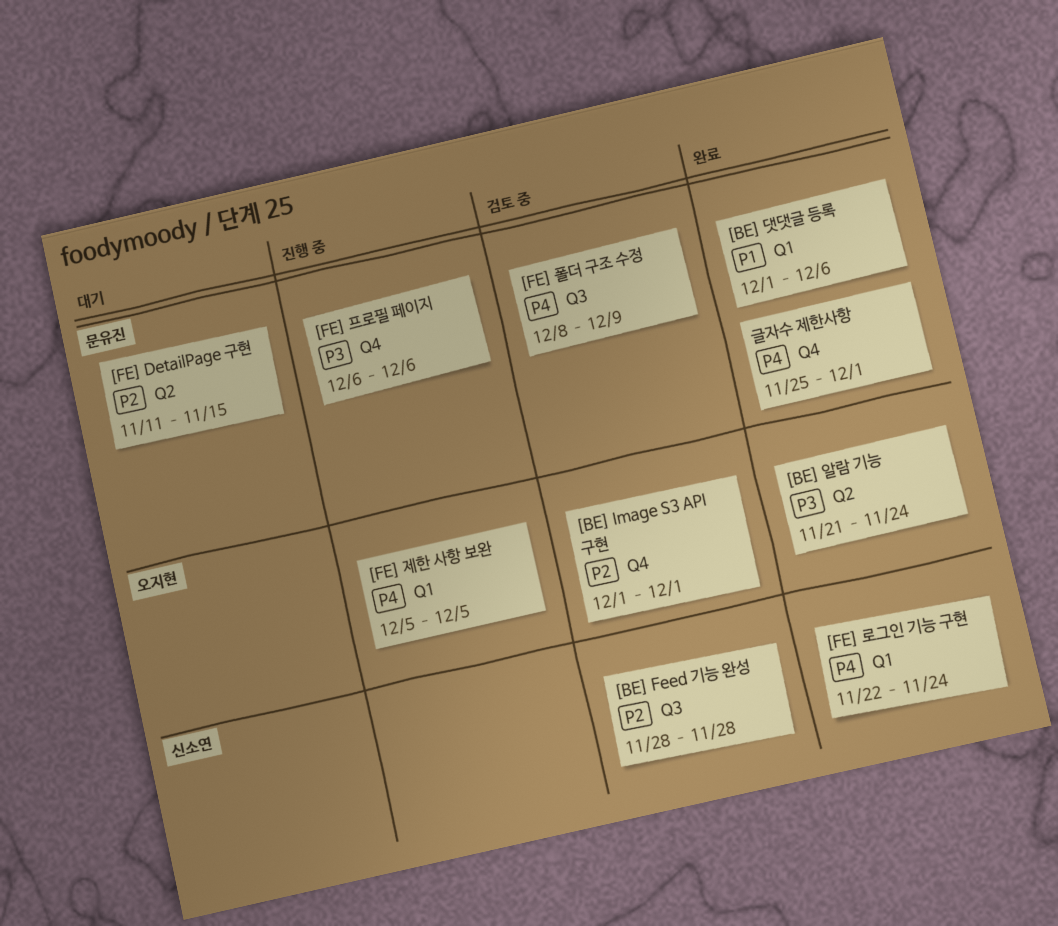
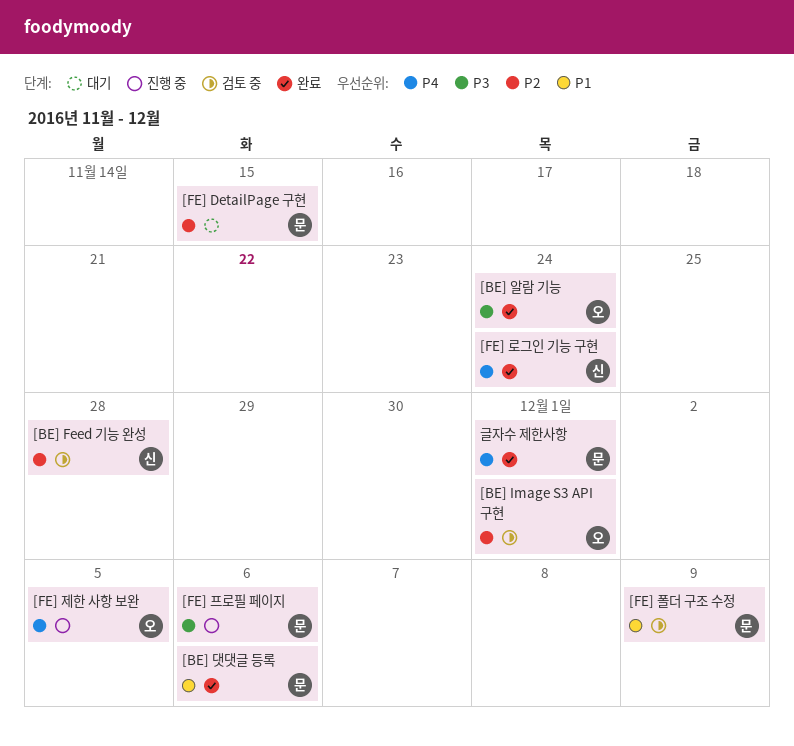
[FE] 폴더 구조 수정, priority: P4 -> P1

